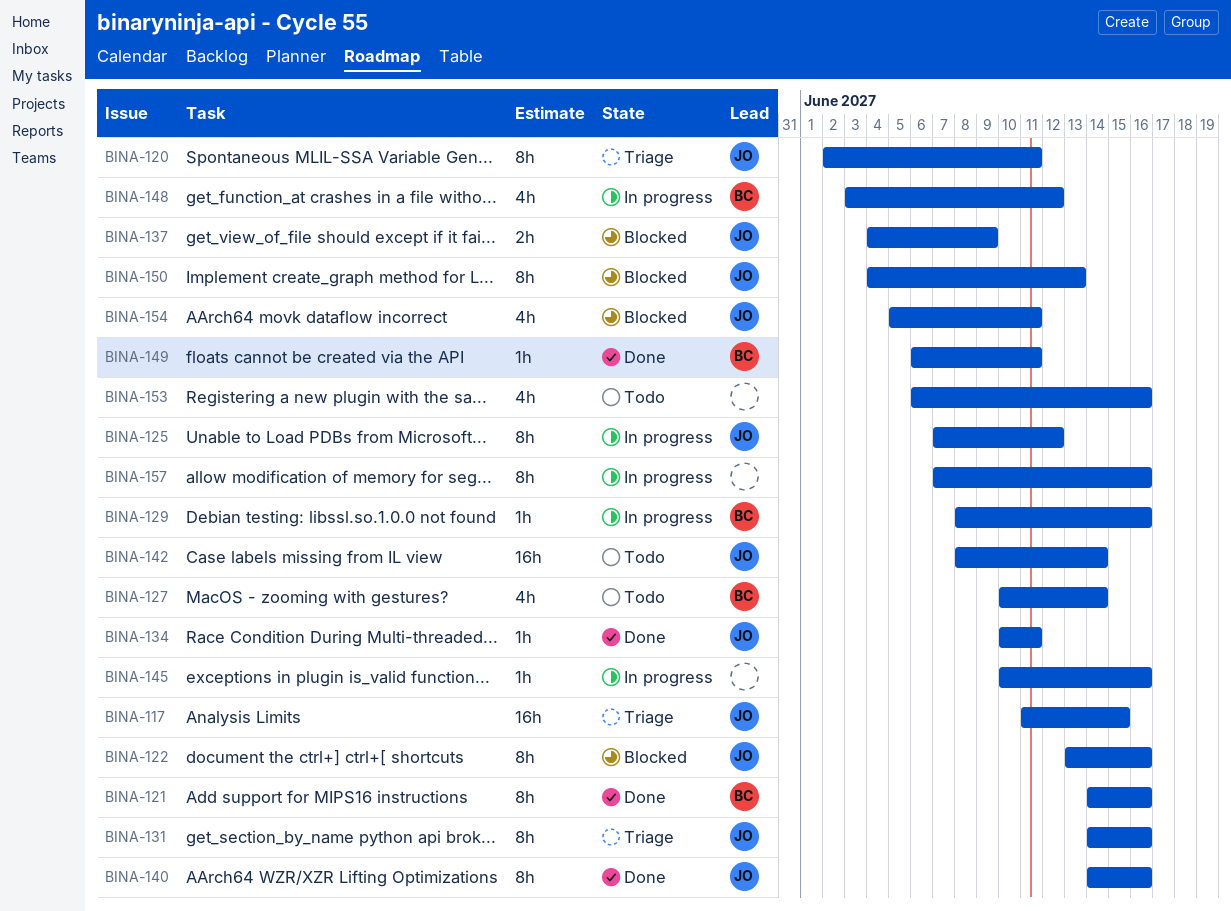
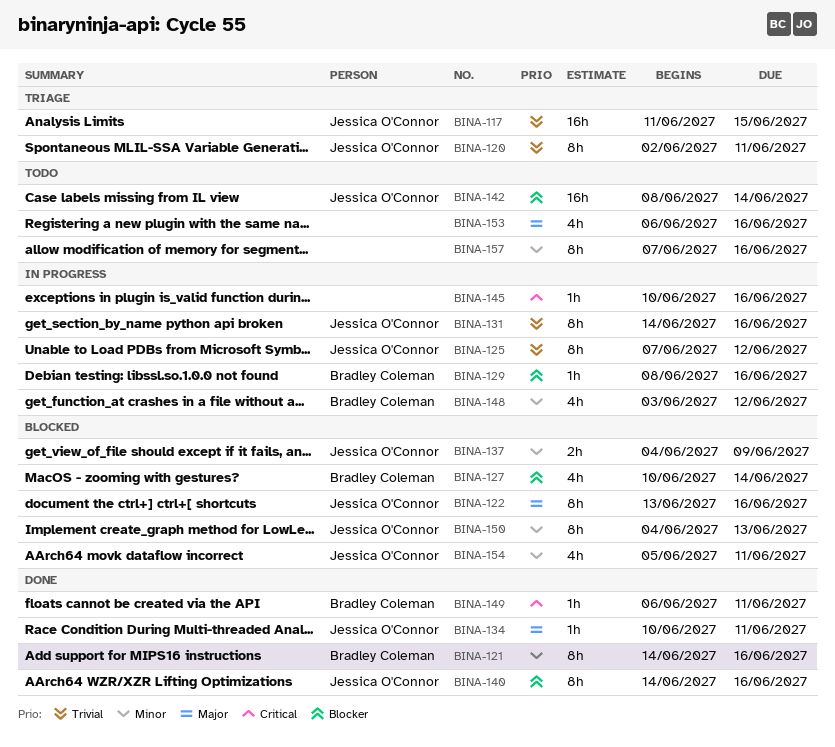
BINA-127, status: Todo -> Blocked
BINA-131, status: Triage -> In progress
BINA-157, status: In progress -> Todo

